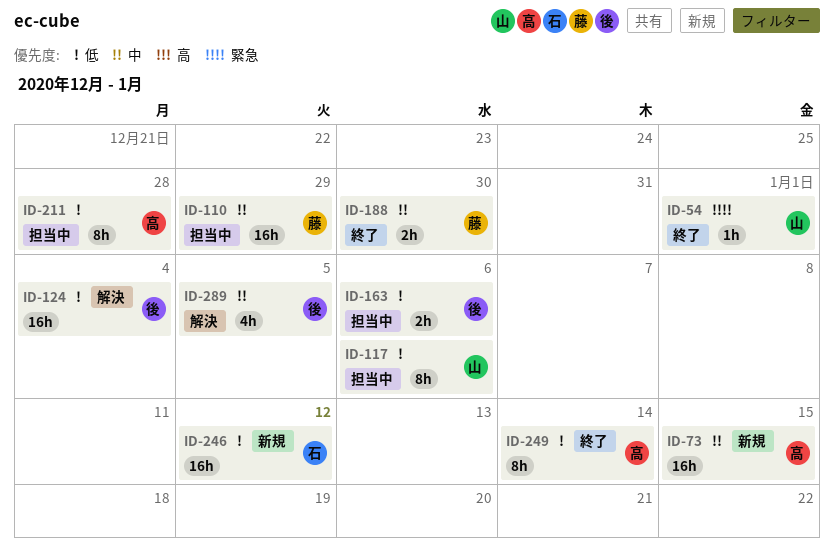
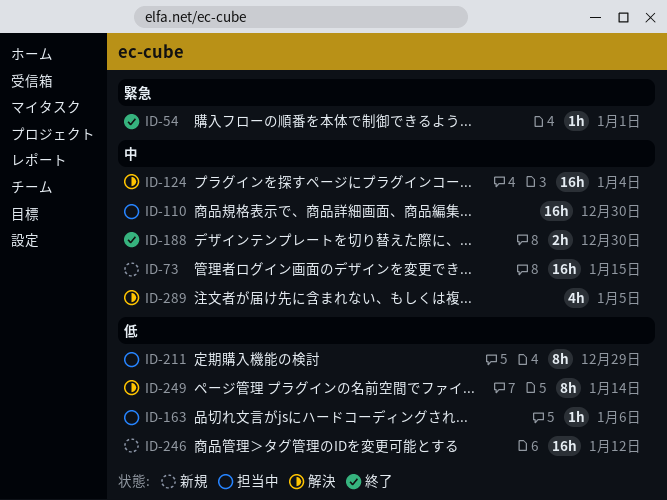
ID-110, due: Dec 29 -> Dec 30
ID-117: present -> none
ID-124, priority: 低 -> 中
ID-163, estimate: 2h -> 1h
ID-211, due: Dec 28 -> Dec 29
ID-249, status: 終了 -> 解決

